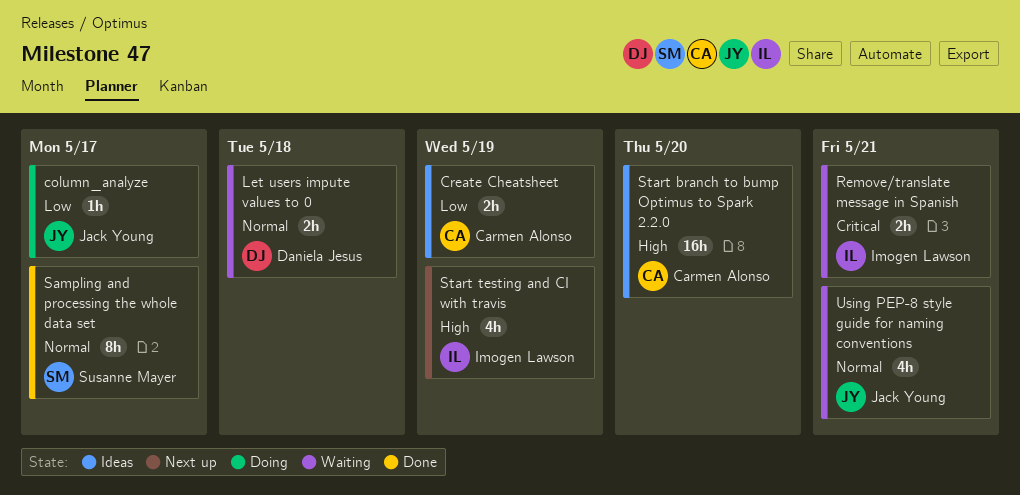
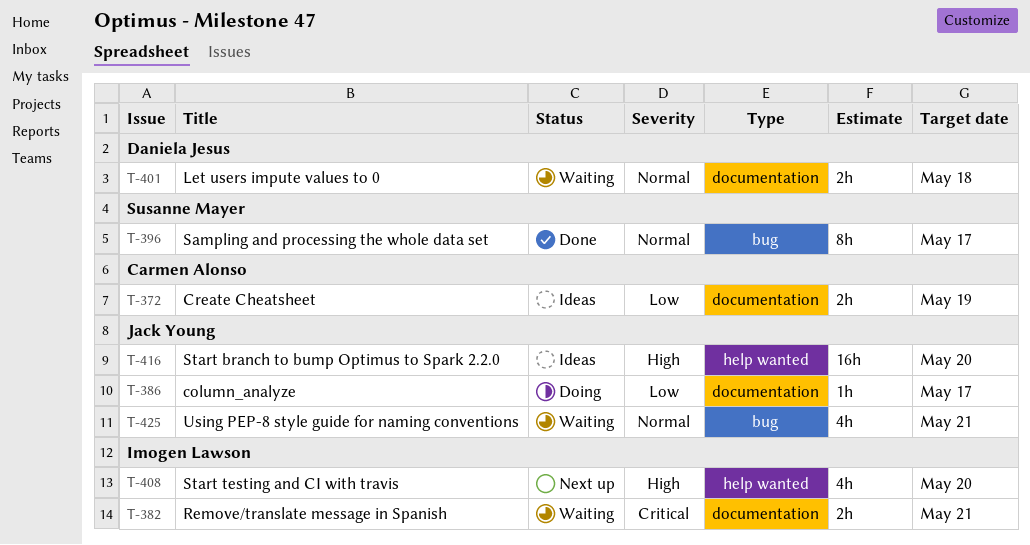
Start branch to bump Optimus to Spark 2.2.0, owner: Carmen Alonso -> Jack Young
Start testing and CI with travis, due: May 19 -> May 20

